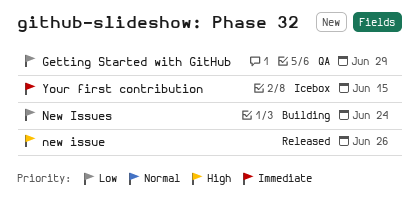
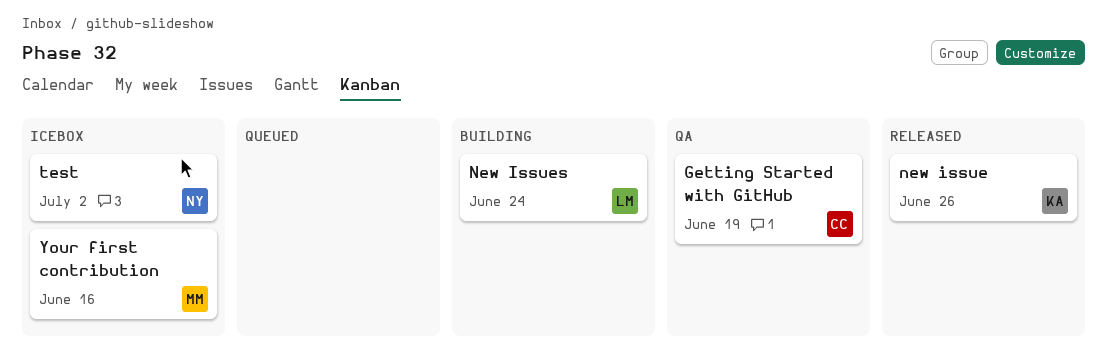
Getting Started with GitHub, due: Jun 29 -> Jun 19
test: none -> present
Your first contribution, due: Jun 15 -> Jun 16

